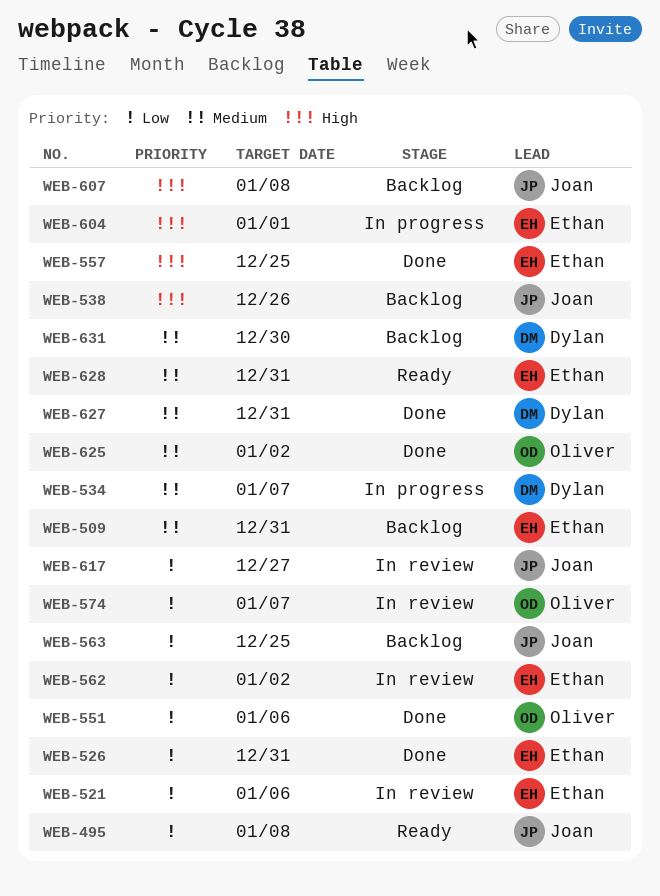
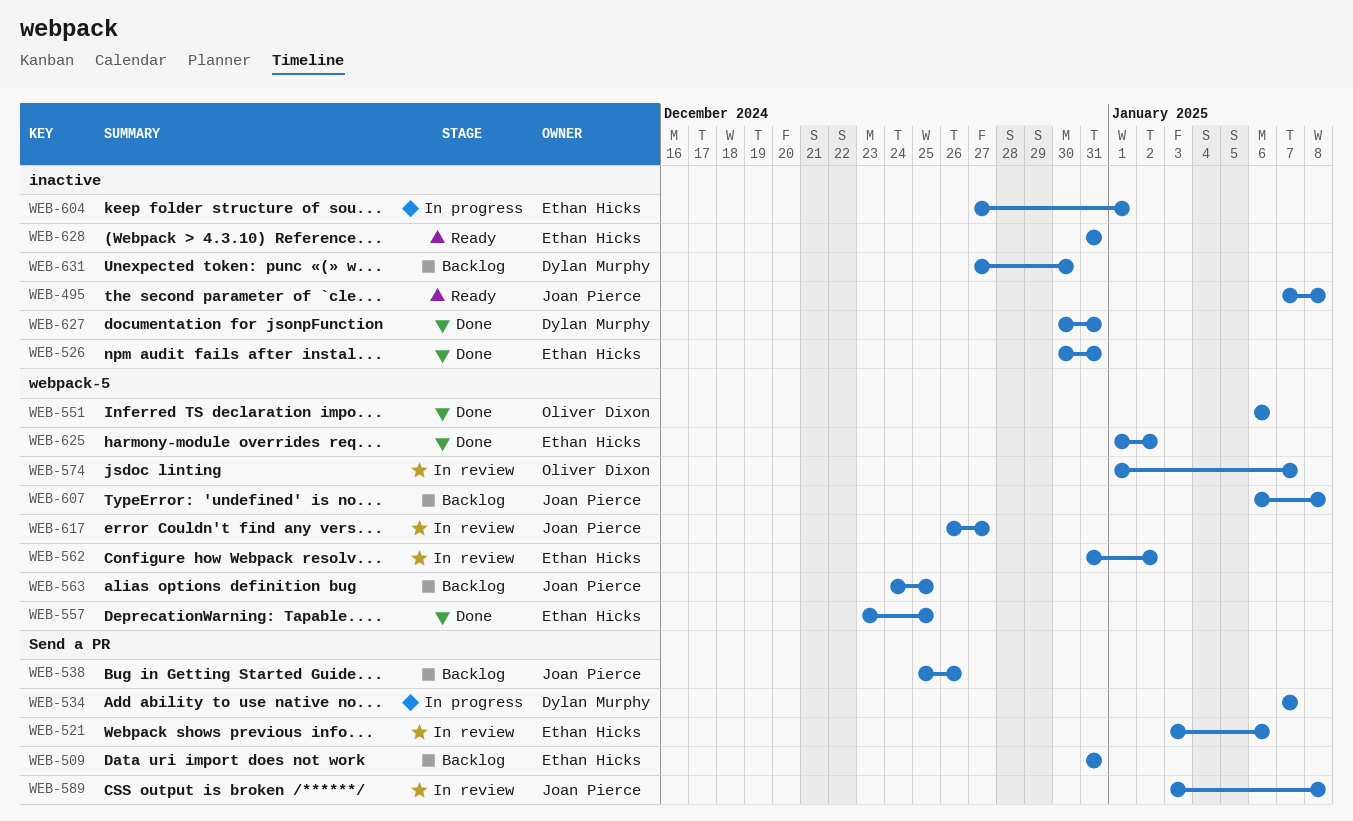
WEB-589: none -> present
WEB-625, owner: Oliver Dixon -> Ethan Hicks

